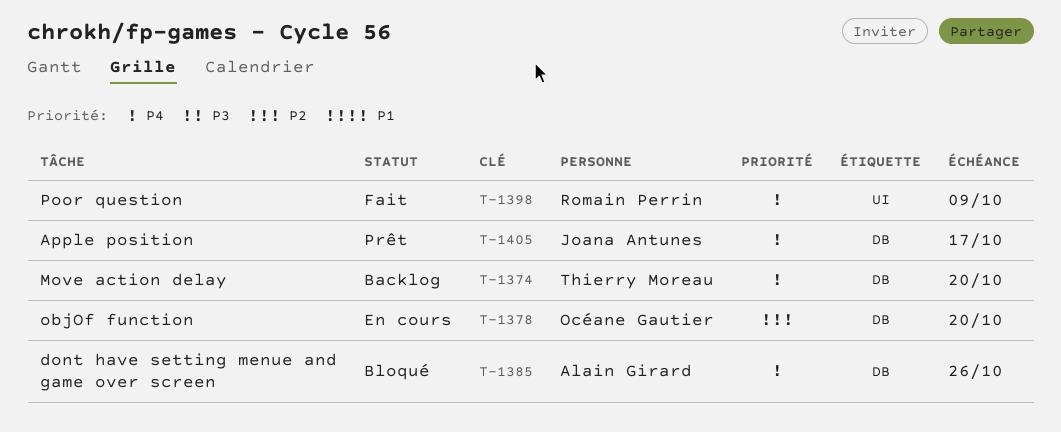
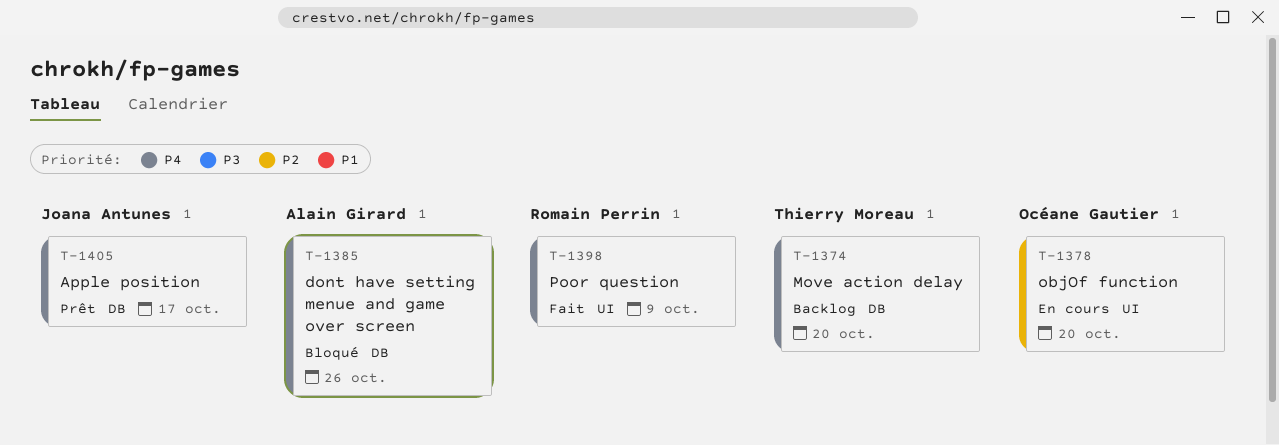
T-1378, label: DB -> UI

